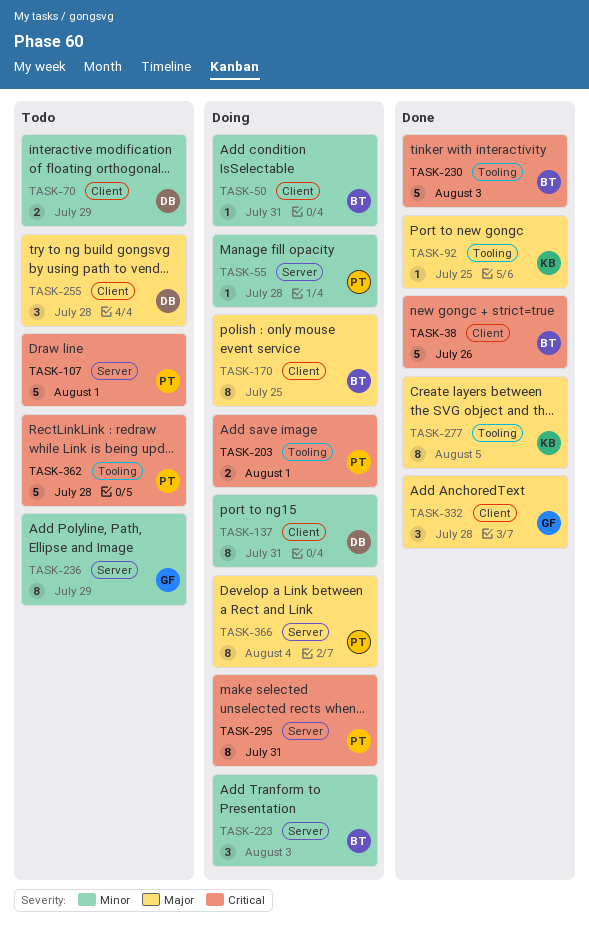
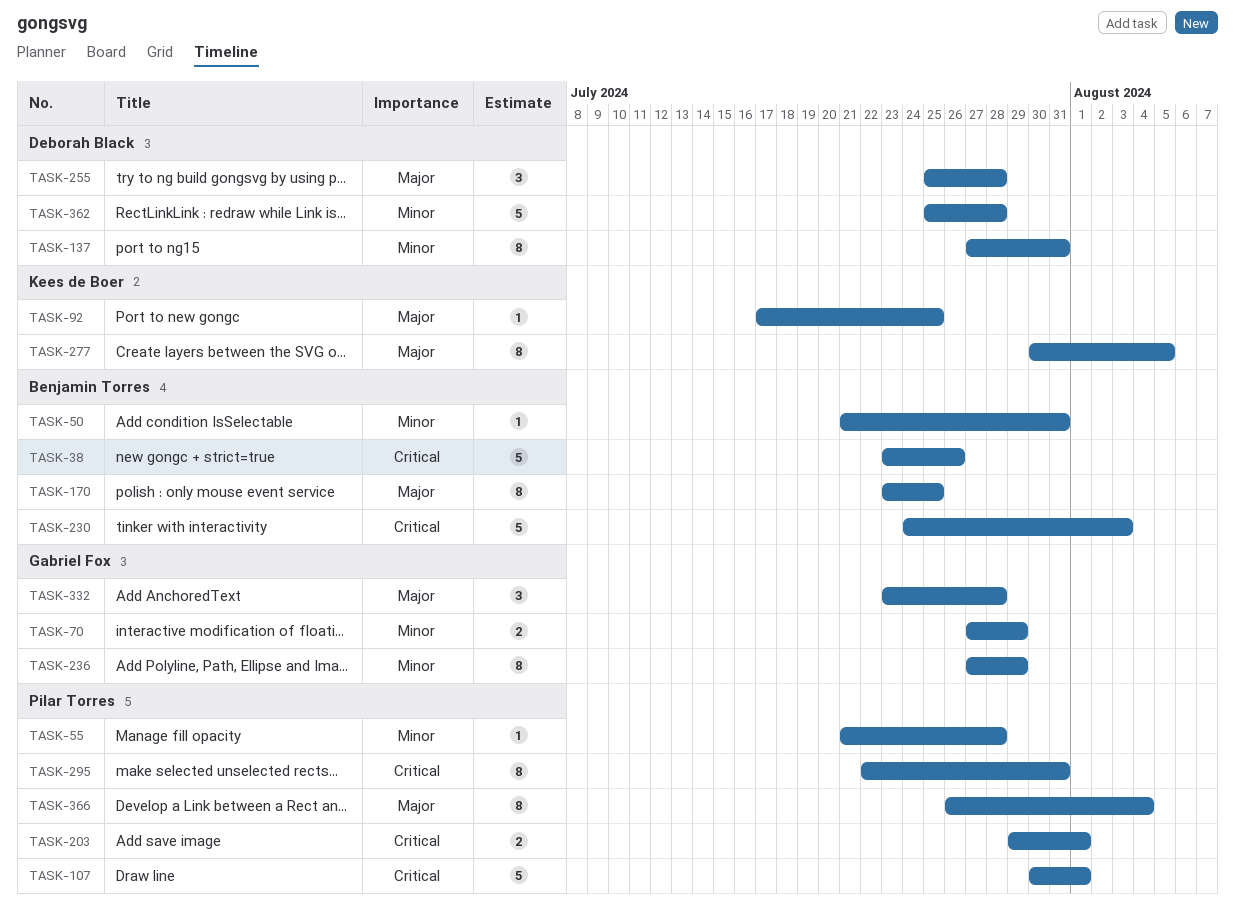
TASK-70, owner: Deborah Black -> Gabriel Fox
TASK-223: present -> none
TASK-362, owner: Pilar Torres -> Deborah Black
TASK-362, priority: Critical -> Minor

